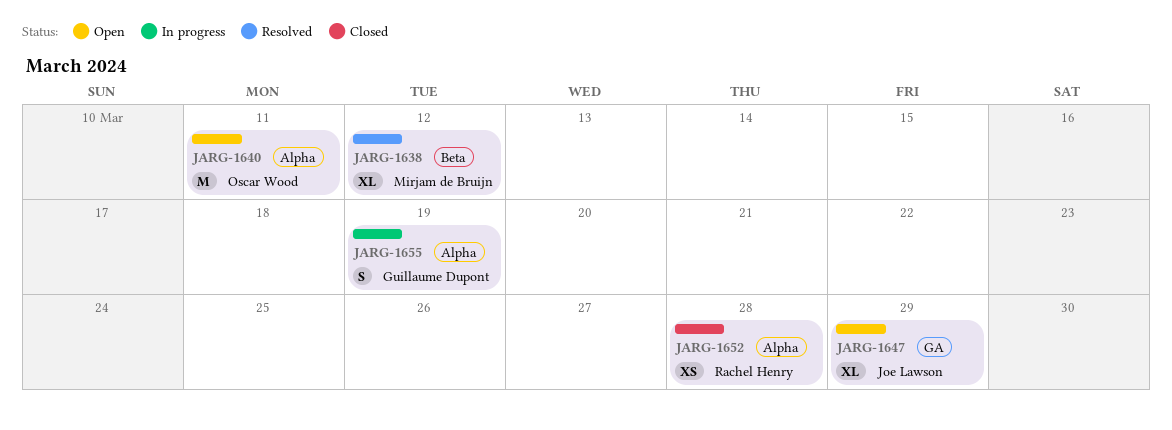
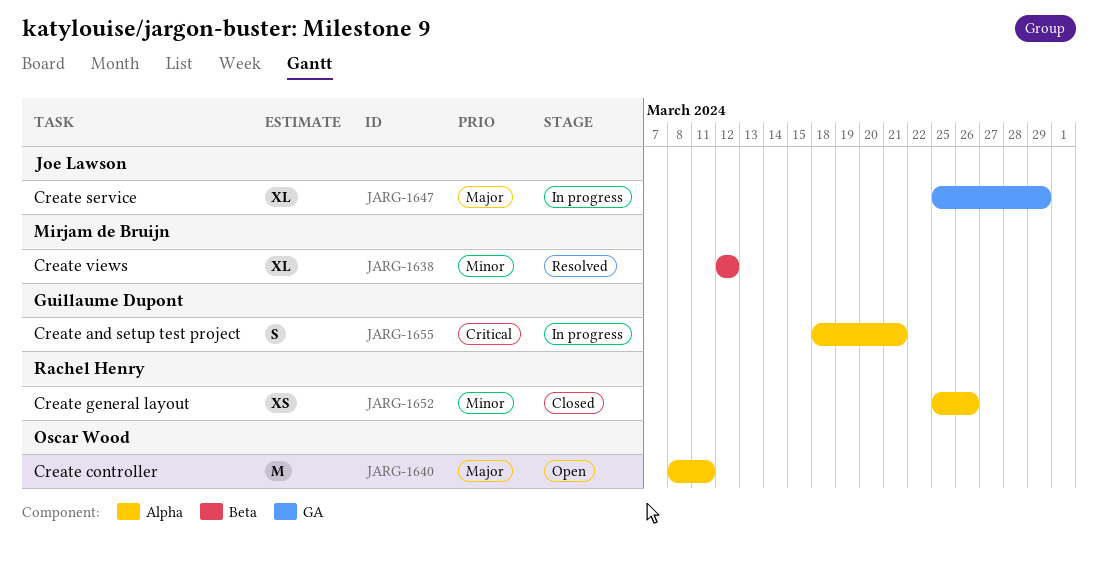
JARG-1647, status: Open -> In progress
JARG-1652, due: Mar 28 -> Mar 26
JARG-1655, due: Mar 19 -> Mar 21

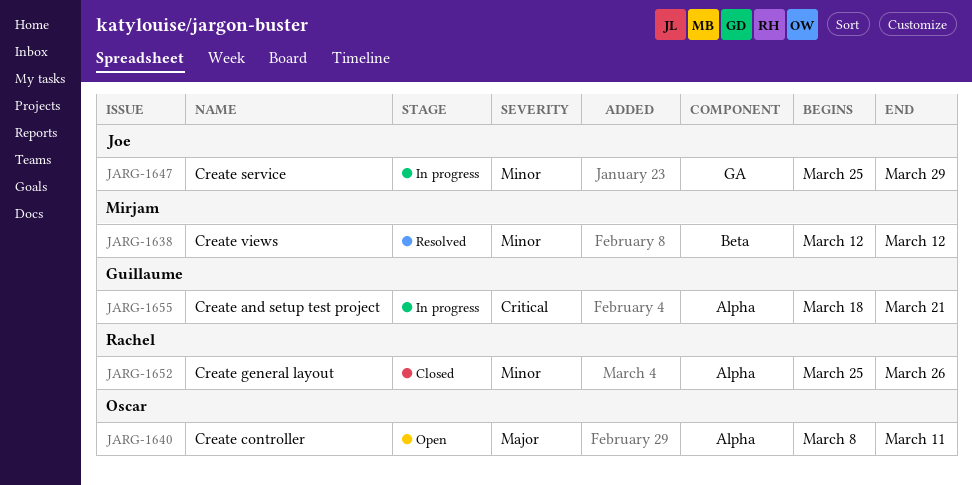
JARG-1647, priority: Major -> Minor

